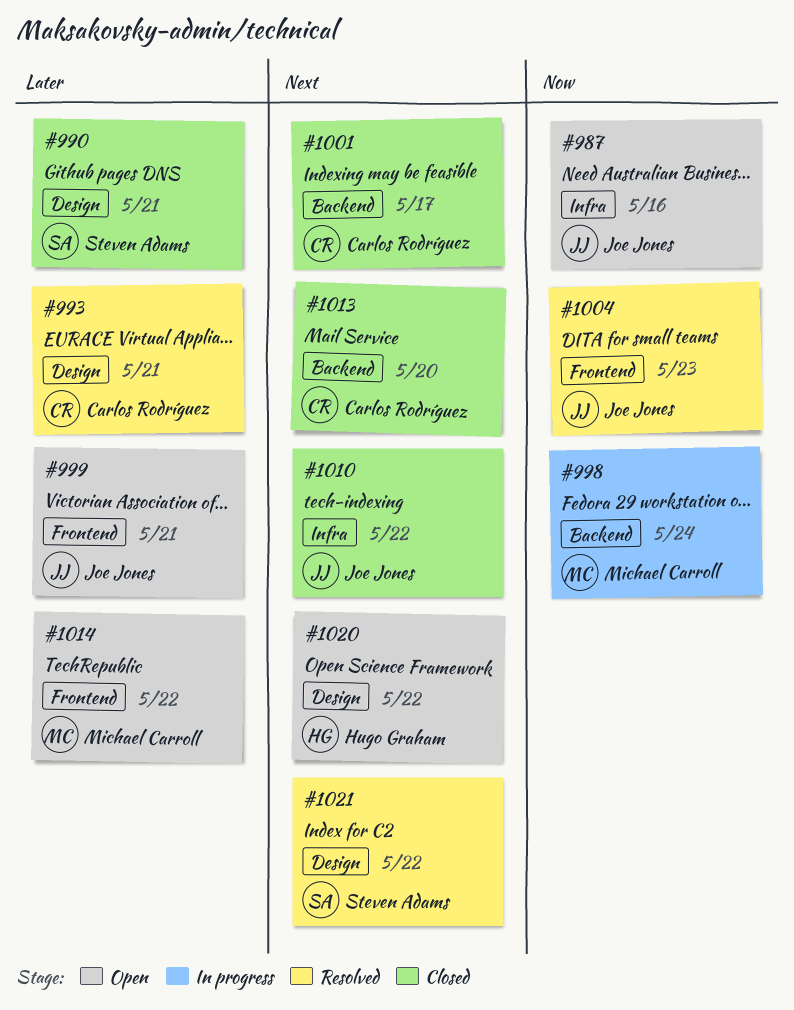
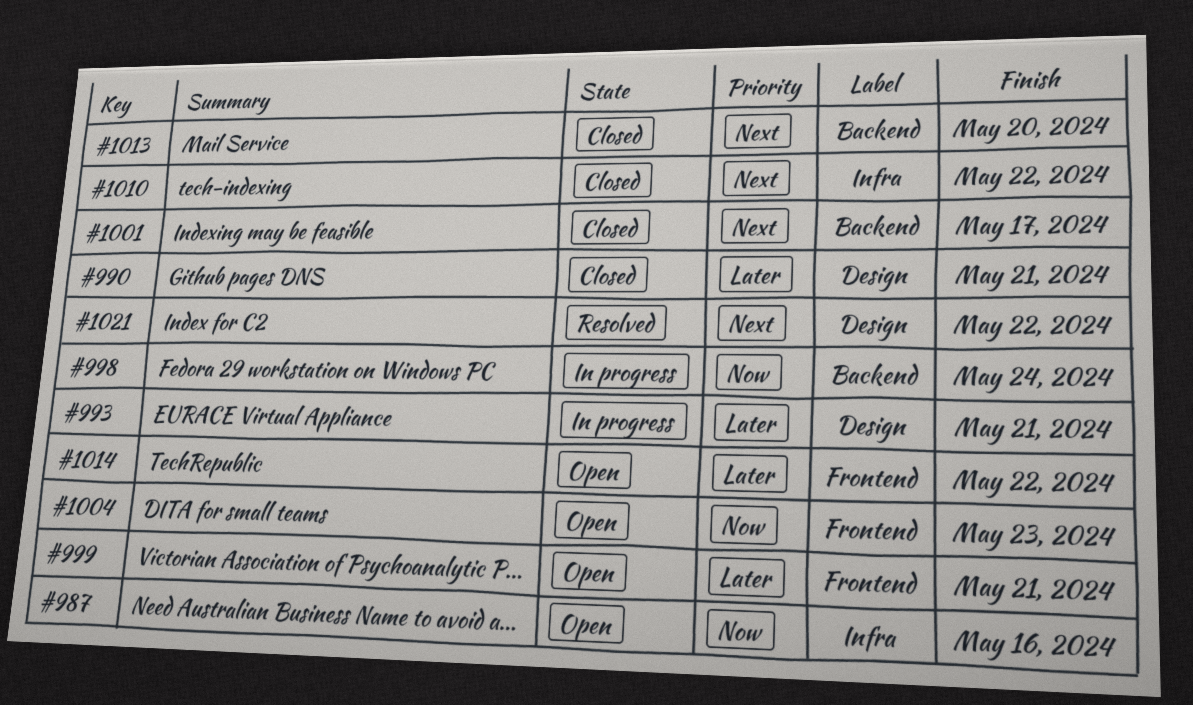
#993, status: Resolved -> In progress
#1004, status: Resolved -> Open
#1020: present -> none

